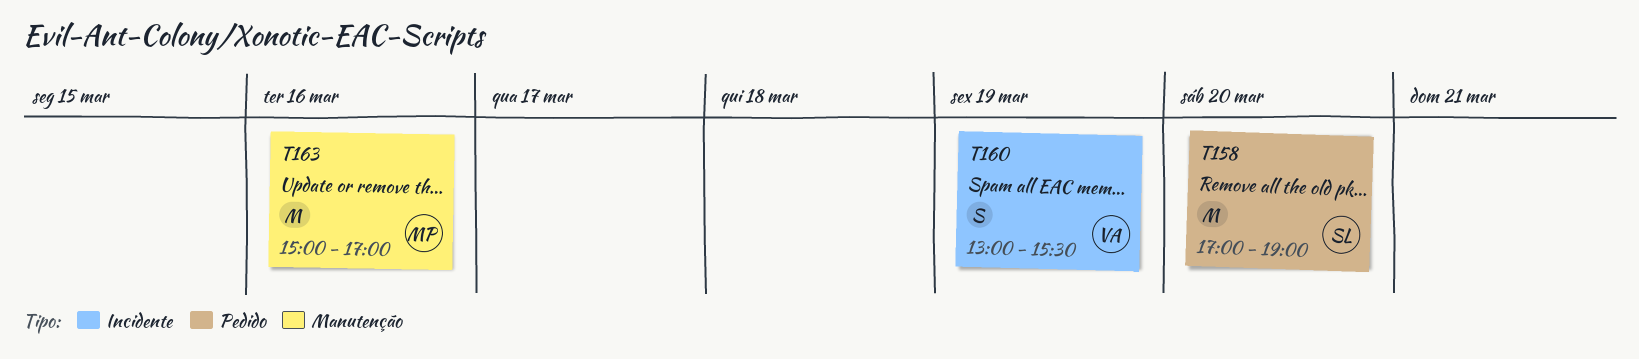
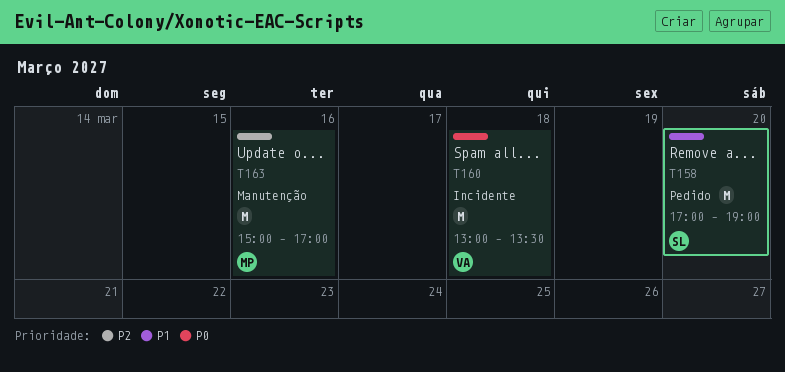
T160, estimate: S -> M
T160, day: Mar 19 -> Mar 18
T160, ends: 15:30 -> 13:30

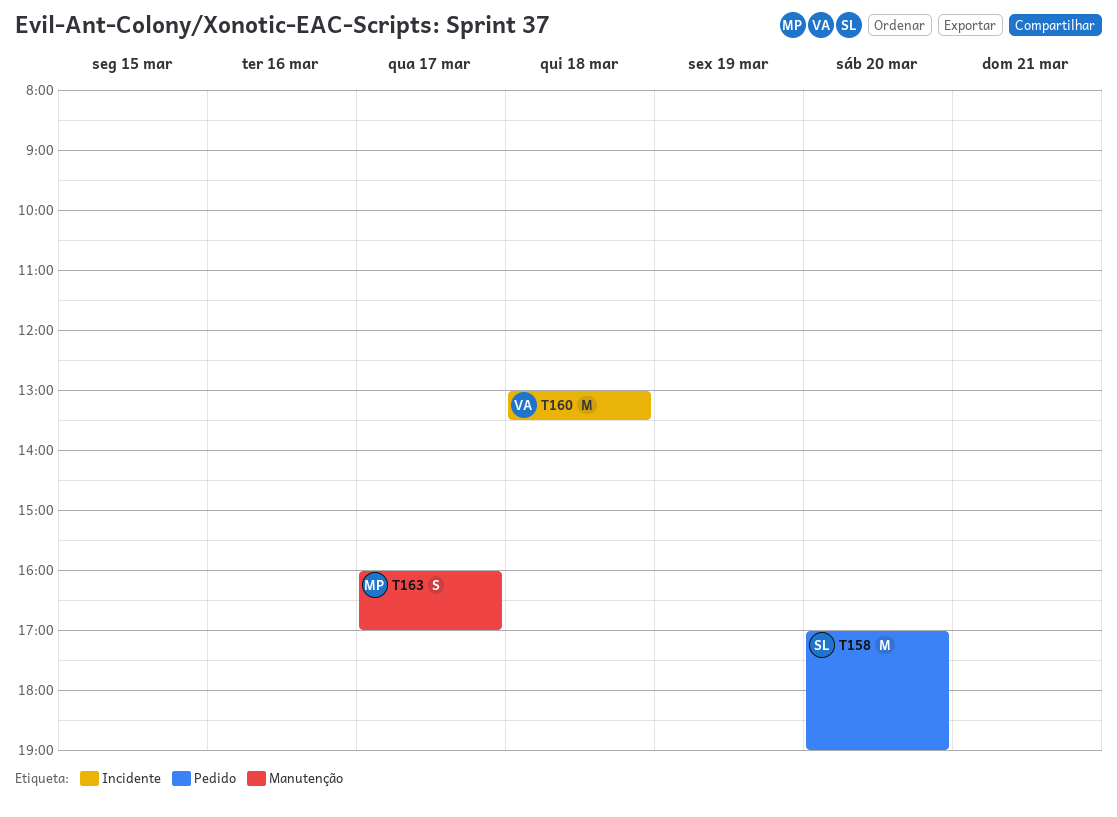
T163, estimate: M -> S
T163, day: Mar 16 -> Mar 17
T163, begins: 15:00 -> 16:00

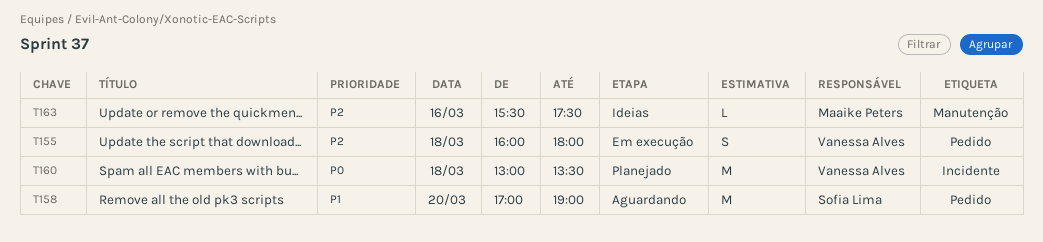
T155: none -> present
T163, estimate: S -> L
T163, day: Mar 17 -> Mar 16
T163, begins: 16:00 -> 15:30
T163, ends: 17:00 -> 17:30

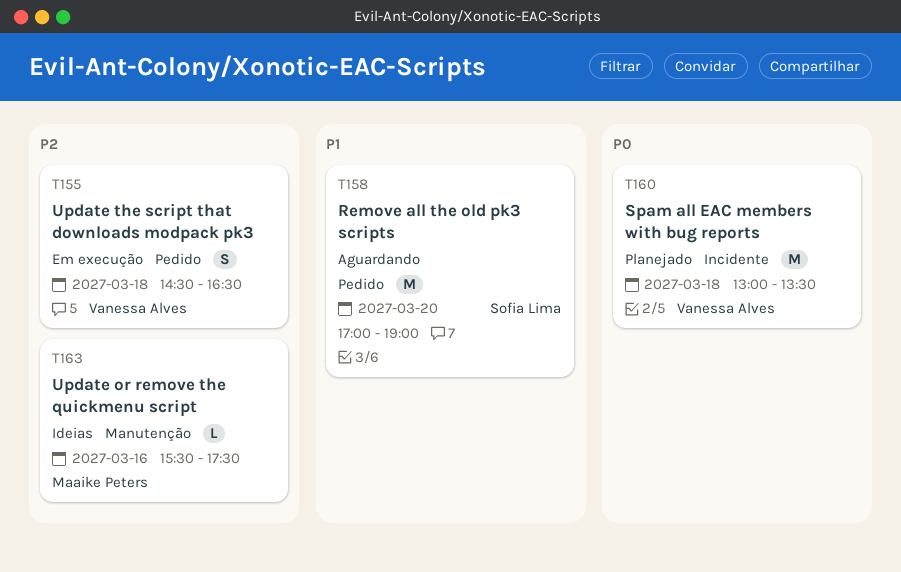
T155, begins: 16:00 -> 14:30
T155, ends: 18:00 -> 16:30

